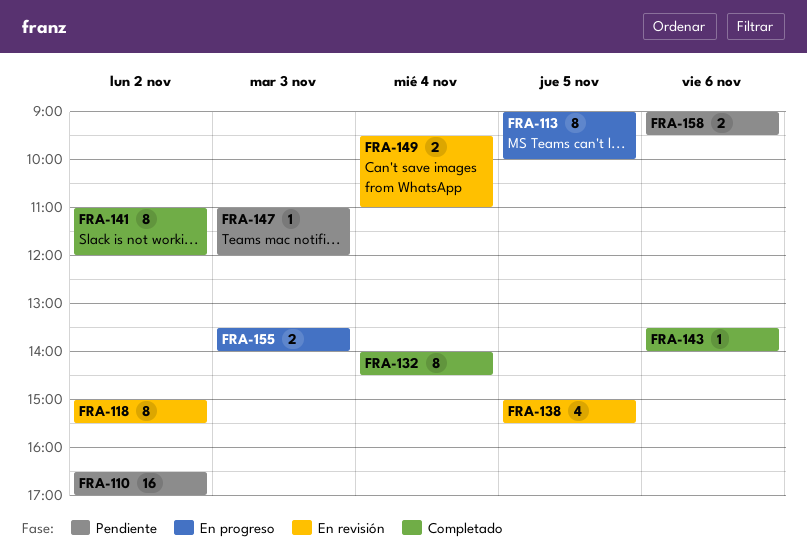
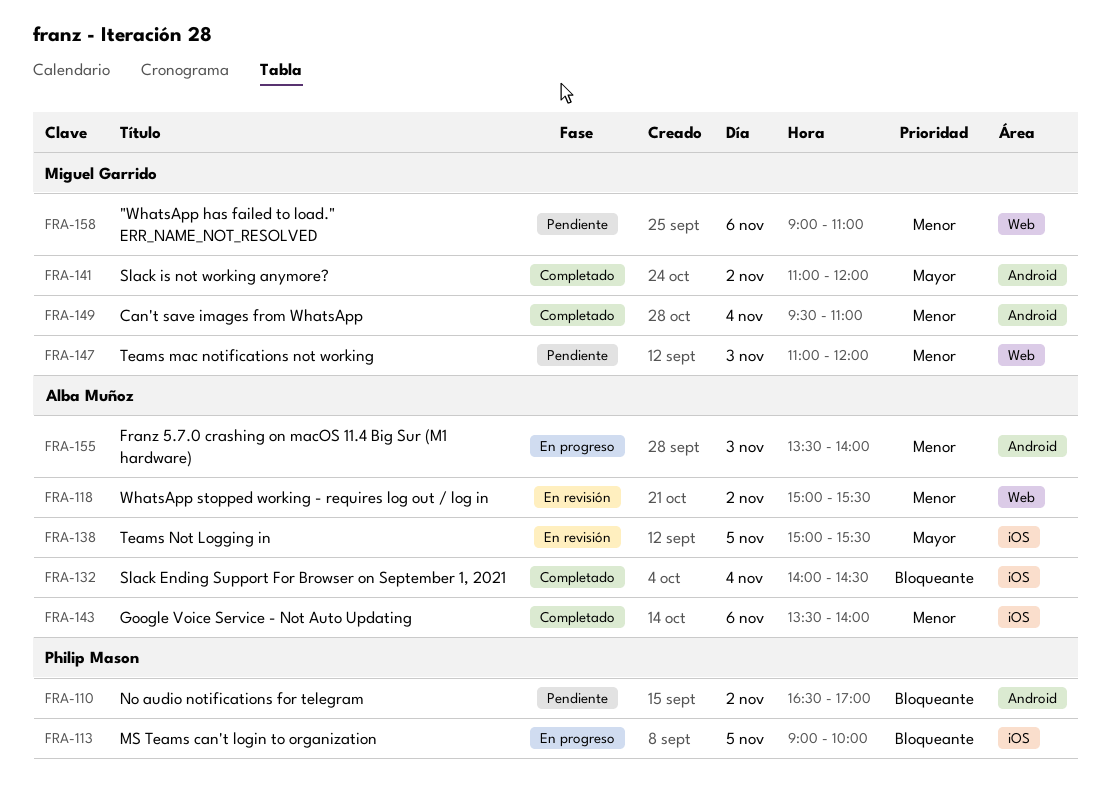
FRA-149, status: En revisión -> Completado
FRA-158, ends: 09:30 -> 11:00

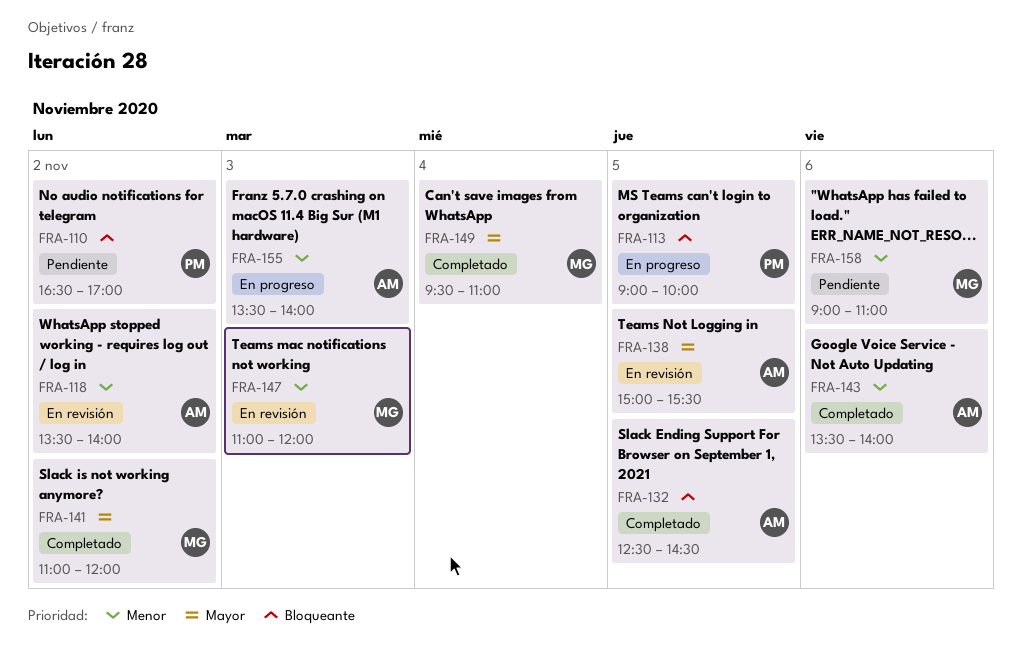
FRA-118, begins: 15:00 -> 13:30
FRA-118, ends: 15:30 -> 14:00
FRA-132, day: Nov 4 -> Nov 5
FRA-132, begins: 14:00 -> 12:30
FRA-147, status: Pendiente -> En revisión
FRA-149, priority: Menor -> Mayor

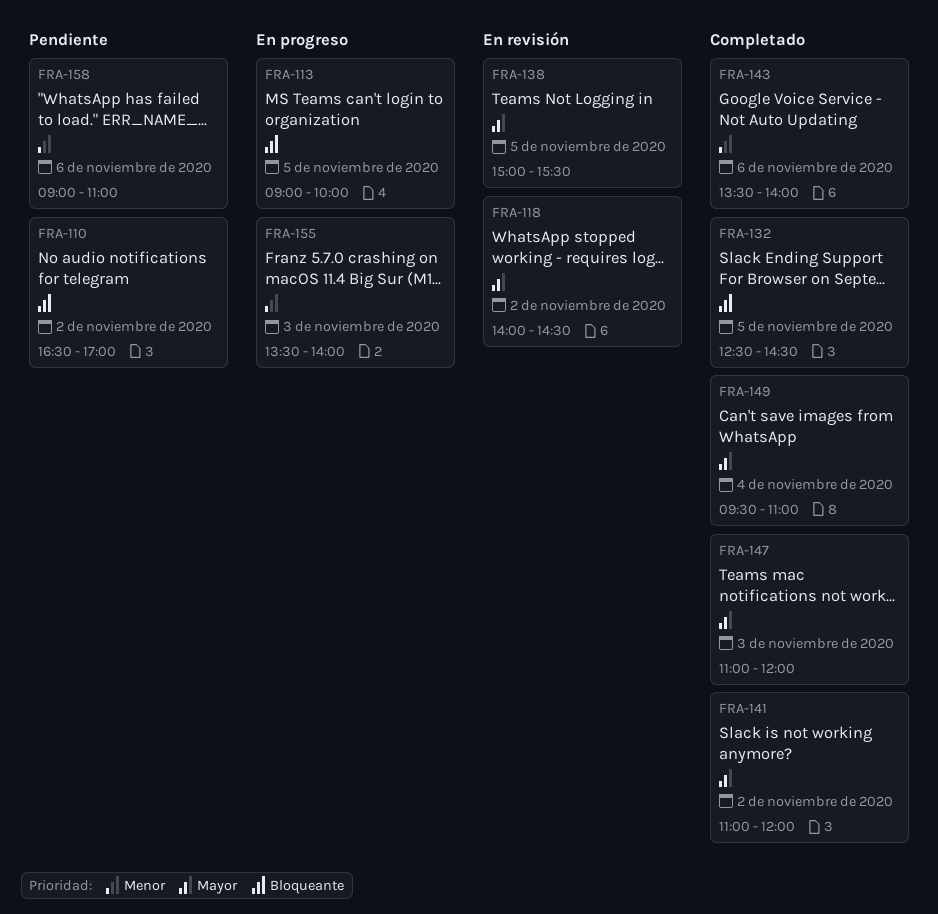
FRA-118, priority: Menor -> Mayor
FRA-118, begins: 13:30 -> 14:00
FRA-118, ends: 14:00 -> 14:30
FRA-147, status: En revisión -> Completado
FRA-147, priority: Menor -> Mayor

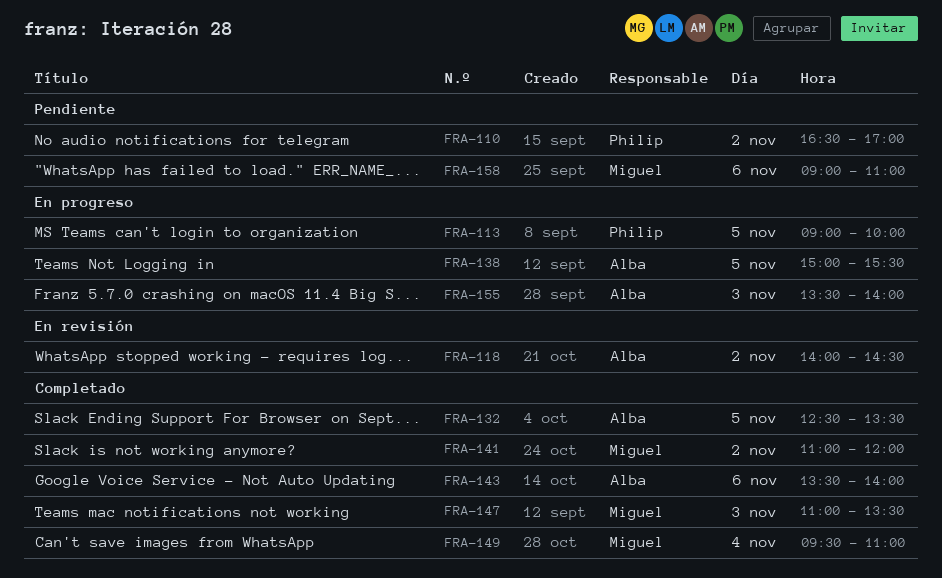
FRA-132, ends: 14:30 -> 13:30
FRA-138, status: En revisión -> En progreso
FRA-147, ends: 12:00 -> 13:30

